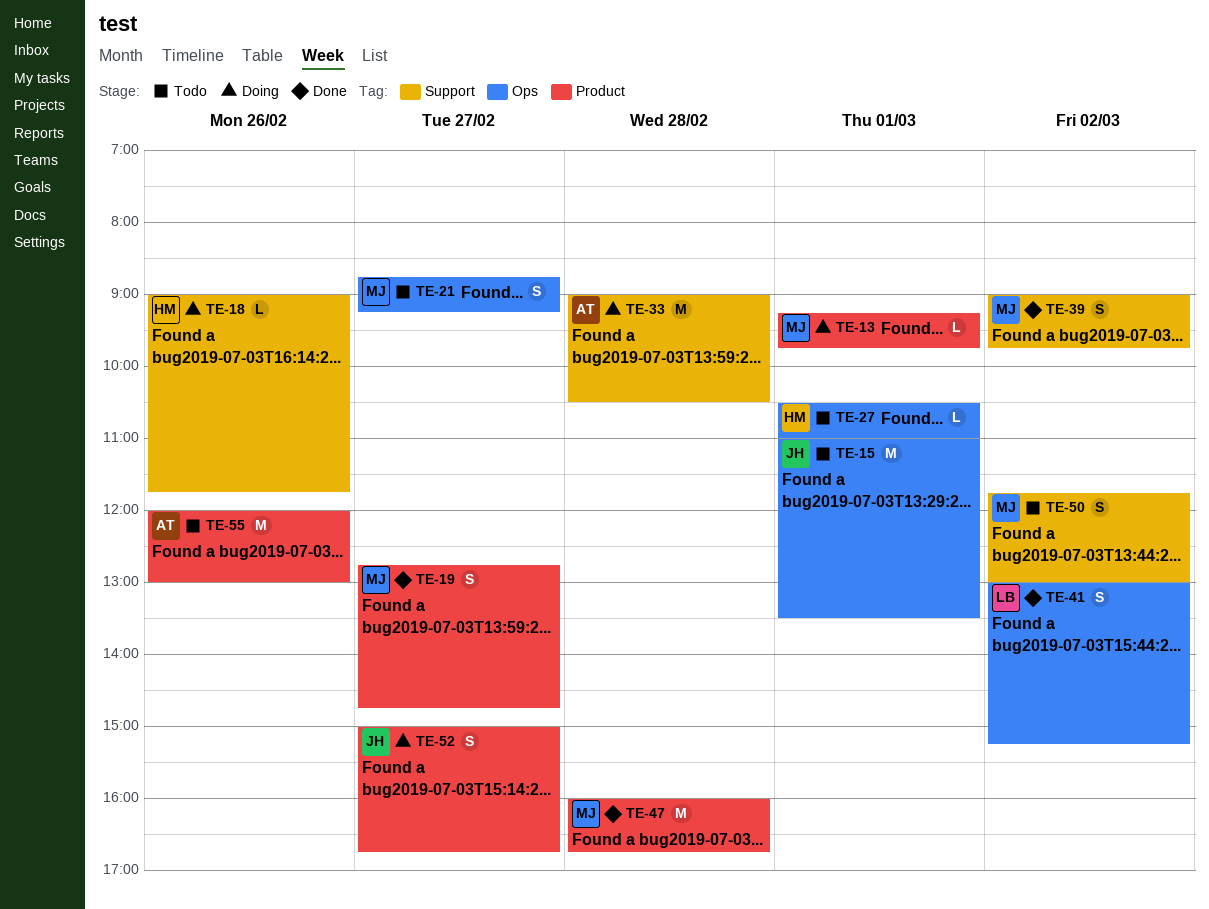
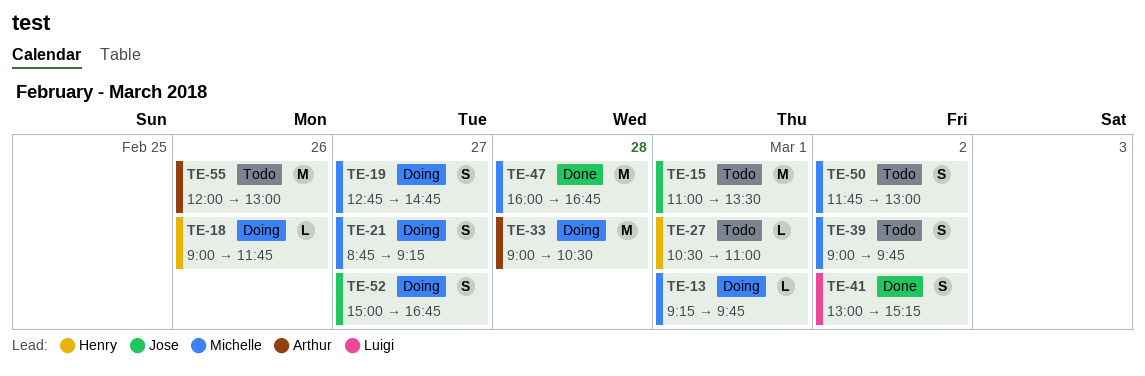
TE-19, status: Done -> Doing
TE-21, status: Todo -> Doing
TE-39, status: Done -> Todo

